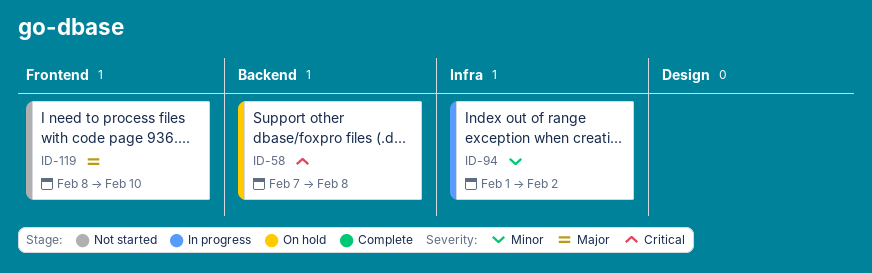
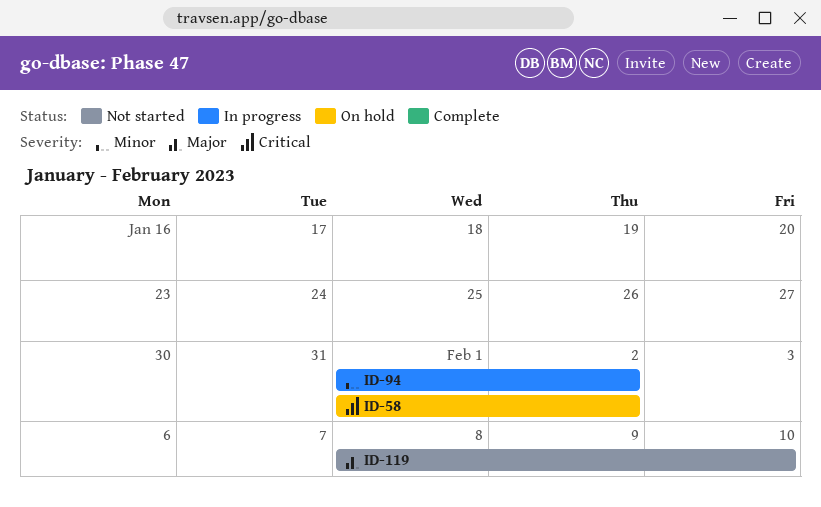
ID-58, start: Feb 7 -> Feb 1
ID-58, due: Feb 8 -> Feb 2

